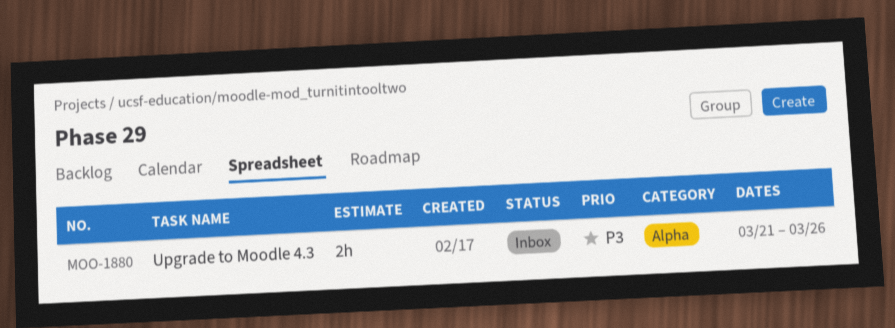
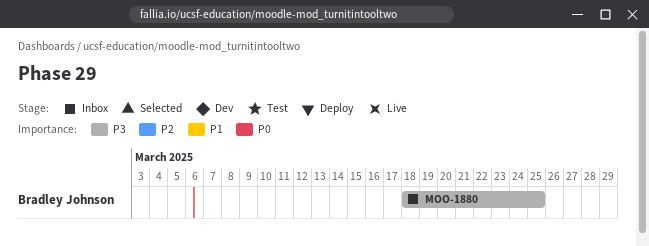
MOO-1880, start: Mar 21 -> Mar 18
MOO-1880, due: Mar 26 -> Mar 25

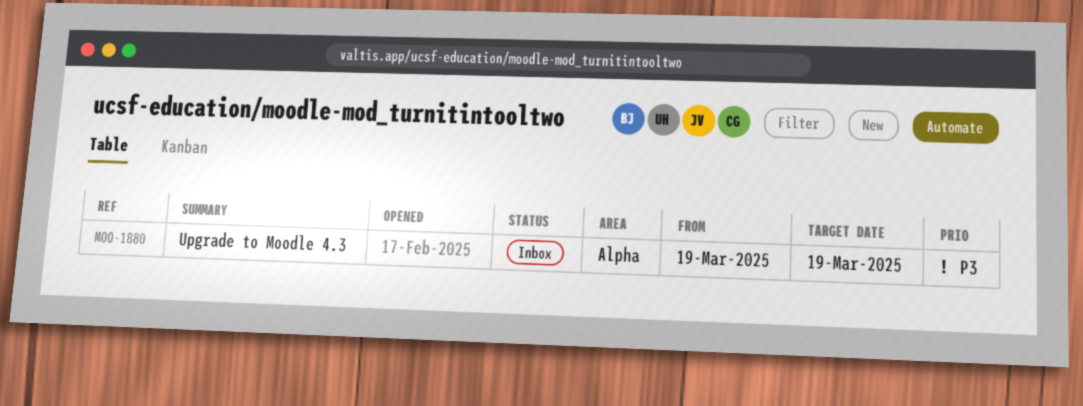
MOO-1880, start: Mar 18 -> Mar 19
MOO-1880, due: Mar 25 -> Mar 19

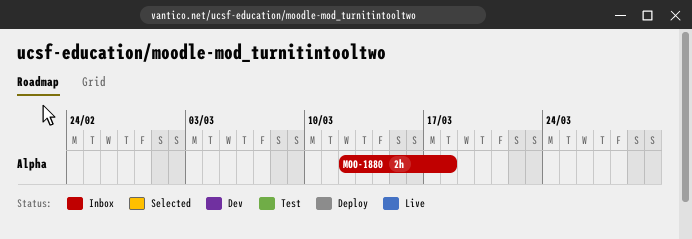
MOO-1880, start: Mar 19 -> Mar 12
MOO-1880, due: Mar 19 -> Mar 18

